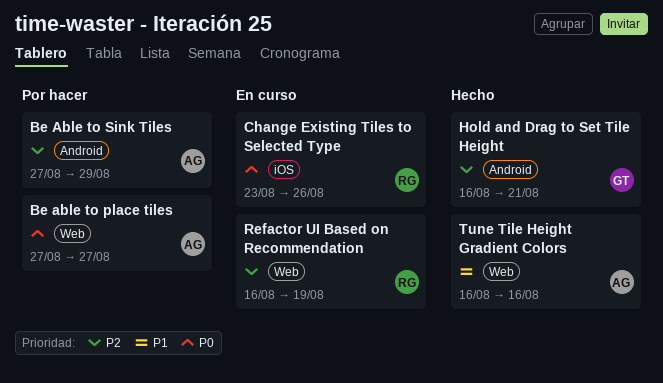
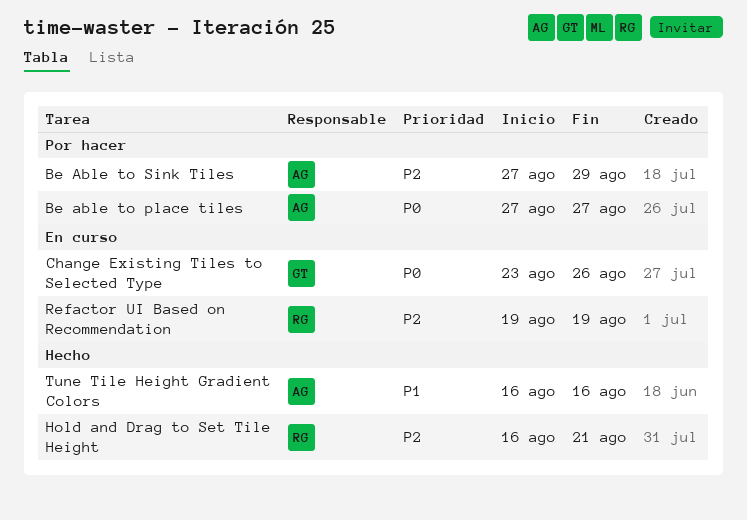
Change Existing Tiles to Selected Type, owner: RG -> GT
Hold and Drag to Set Tile Height, owner: GT -> RG
Refactor UI Based on Recommendation, start: Aug 16 -> Aug 19

